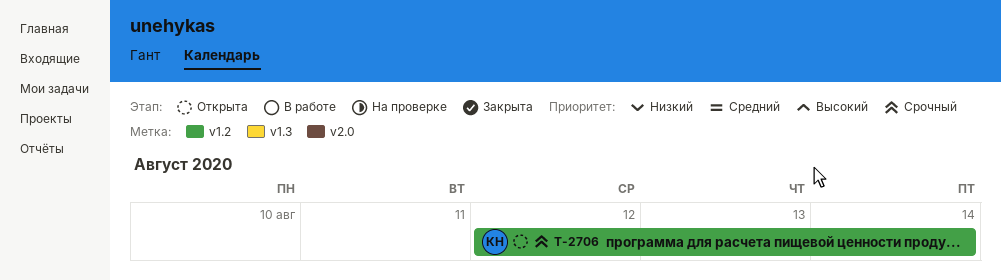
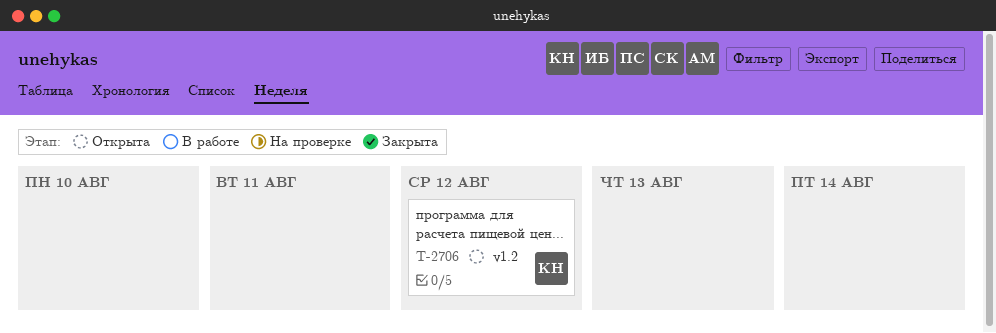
T-2706, due: Aug 14 -> Aug 12

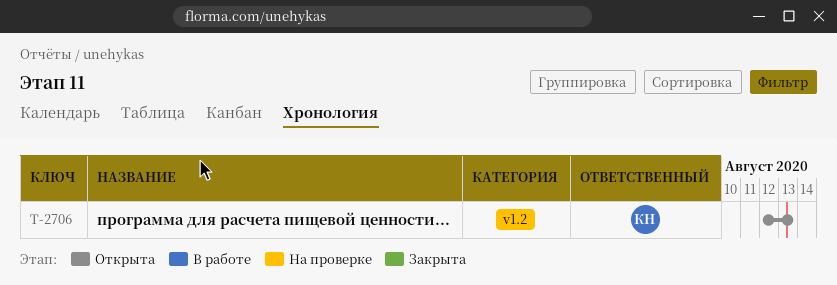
T-2706, due: Aug 12 -> Aug 13

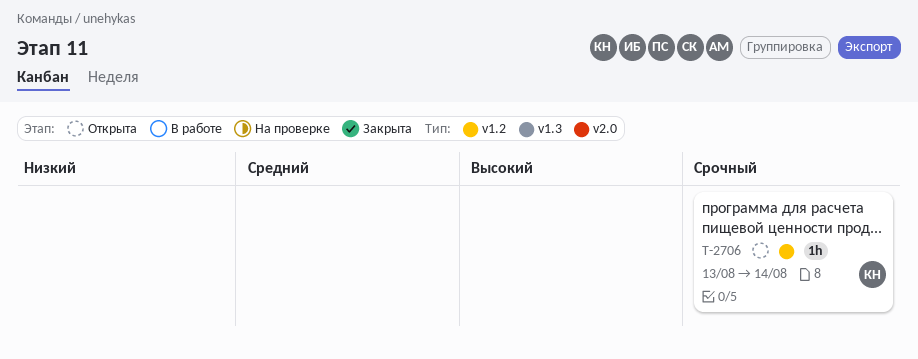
T-2706, start: Aug 12 -> Aug 13
T-2706, due: Aug 13 -> Aug 14

